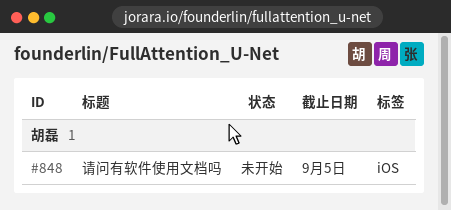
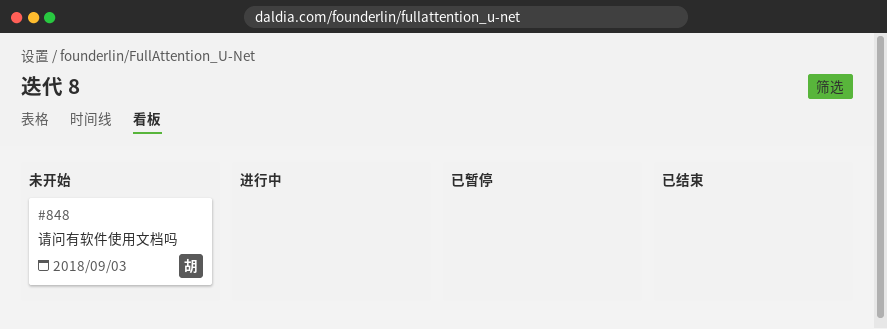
#848, due: Sep 5 -> Sep 3

